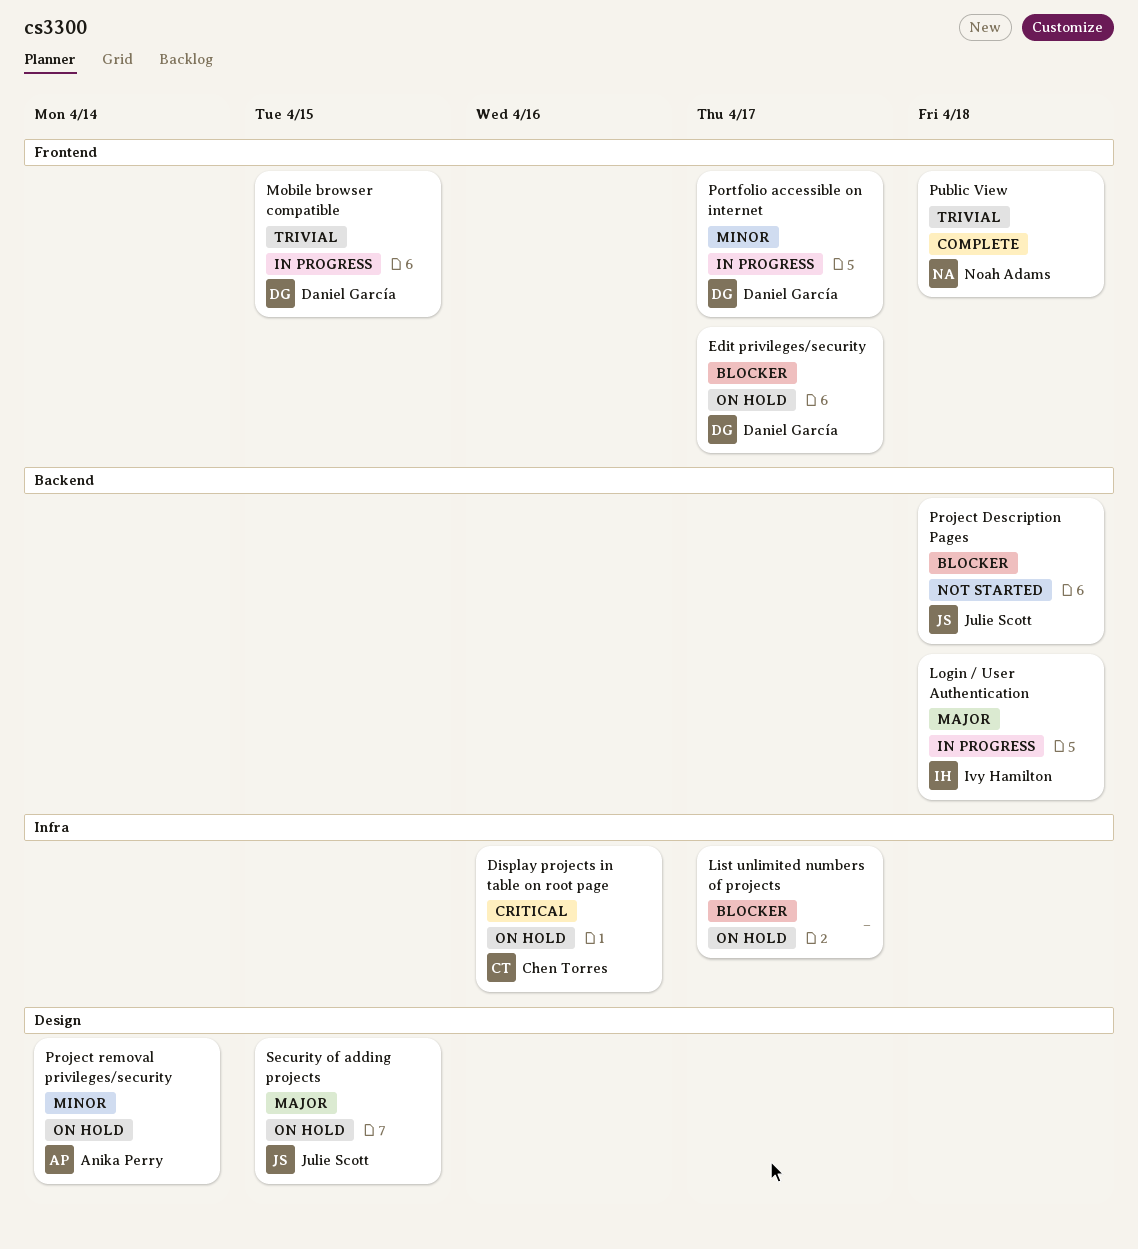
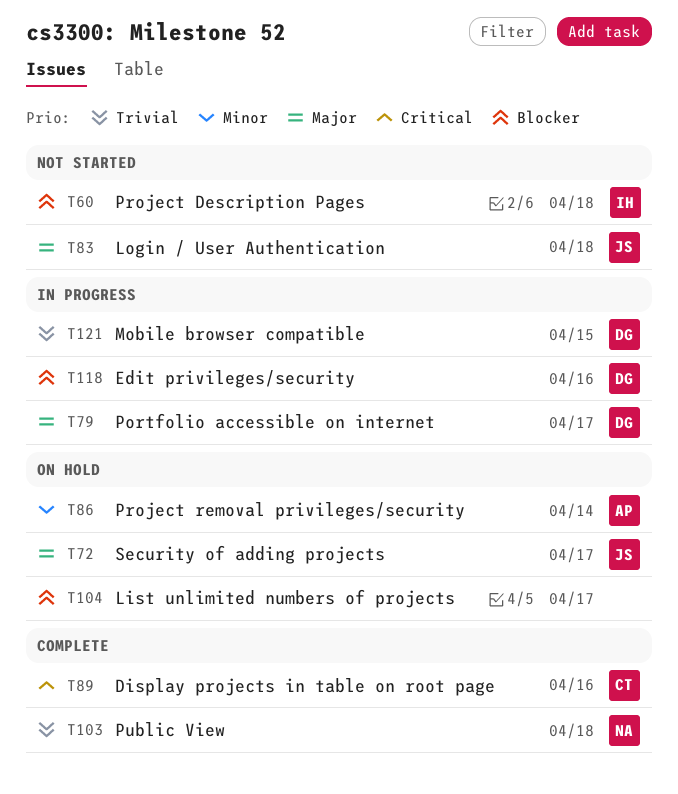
Display projects in table on root page, status: On hold -> Complete
Edit privileges/security, status: On hold -> In progress
Edit privileges/security, due: Apr 17 -> Apr 16
Login / User Authentication, status: In progress -> Not started
Login / User Authentication, owner: Ivy Hamilton -> Julie Scott
Portfolio accessible on internet, priority: Minor -> Major
Project Description Pages, owner: Julie Scott -> Ivy Hamilton
Security of adding projects, due: Apr 15 -> Apr 17

